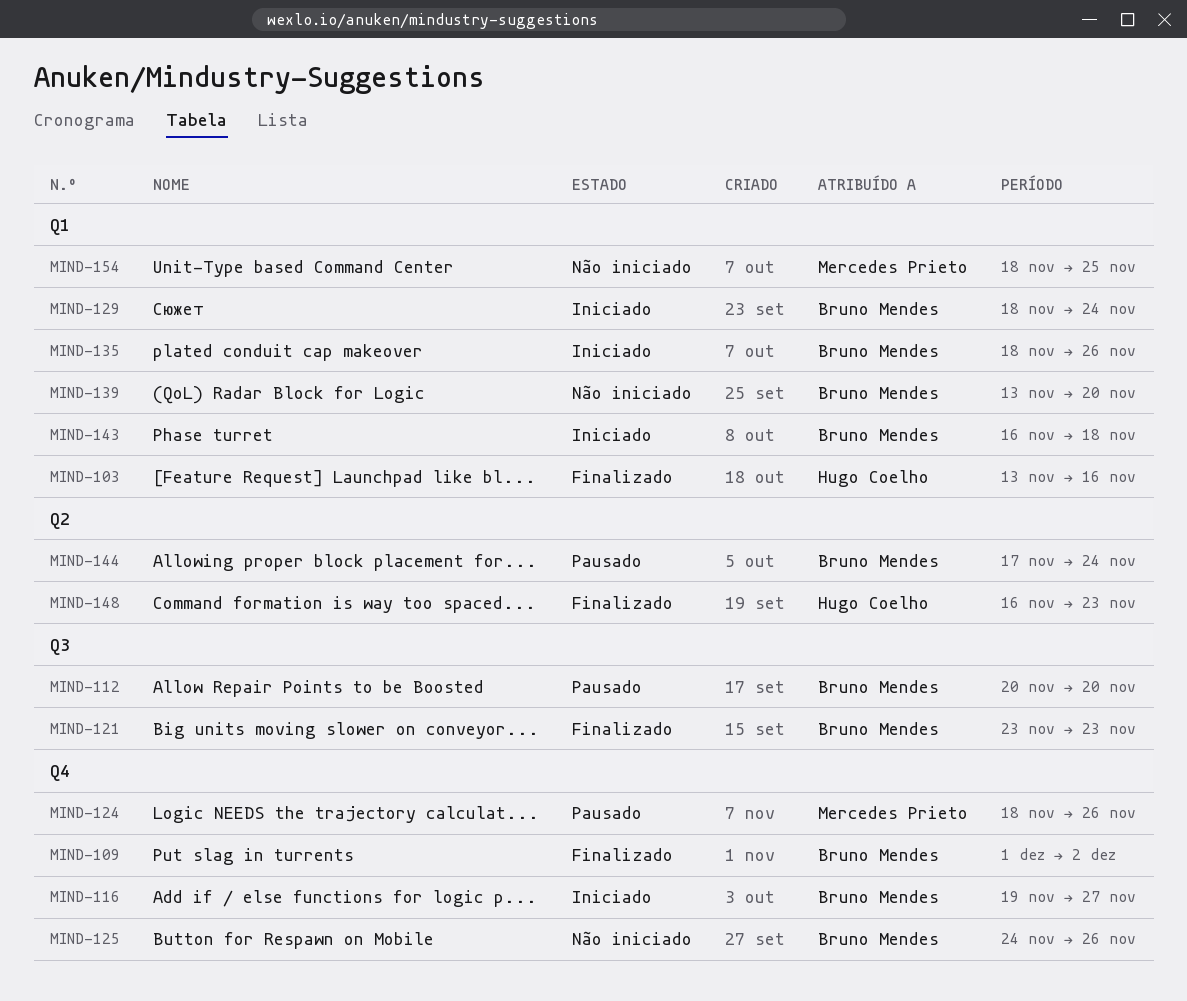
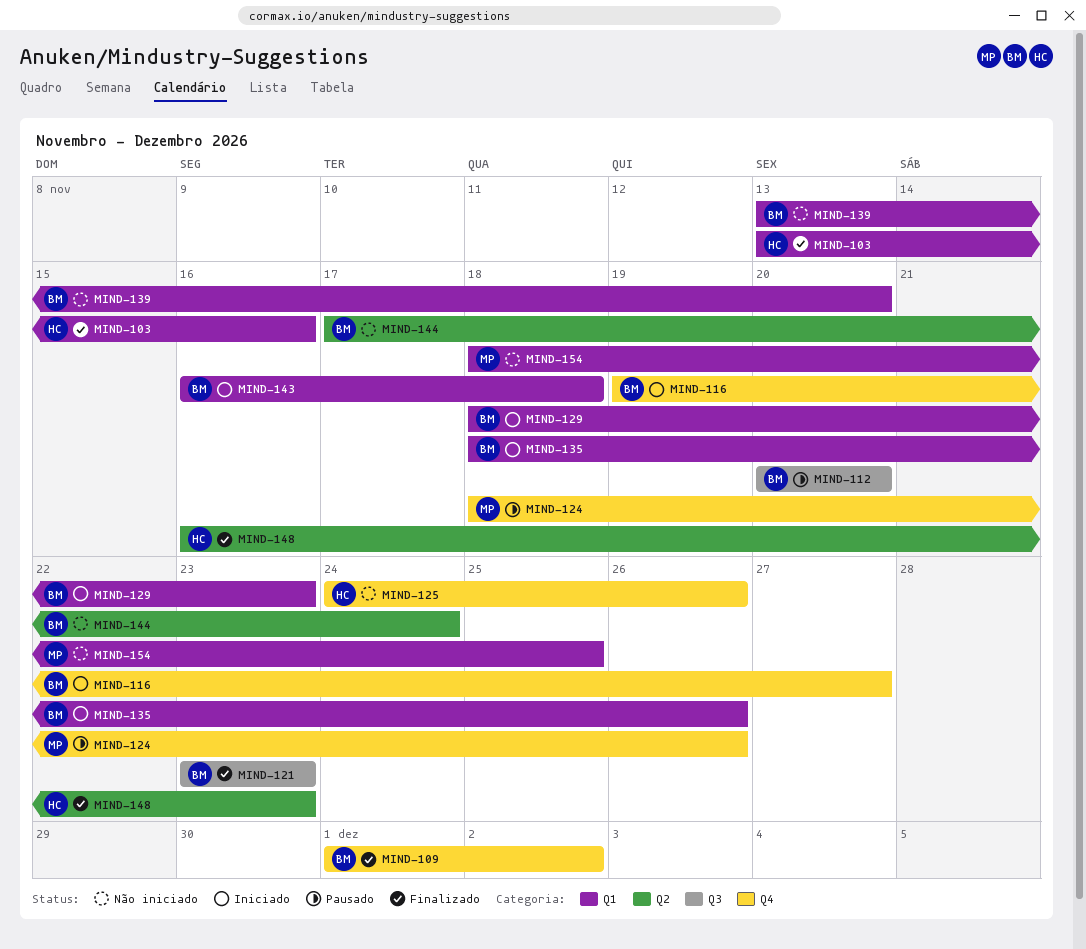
MIND-125, owner: Bruno Mendes -> Hugo Coelho
MIND-129, due: Nov 24 -> Nov 23
MIND-144, status: Pausado -> Não iniciado

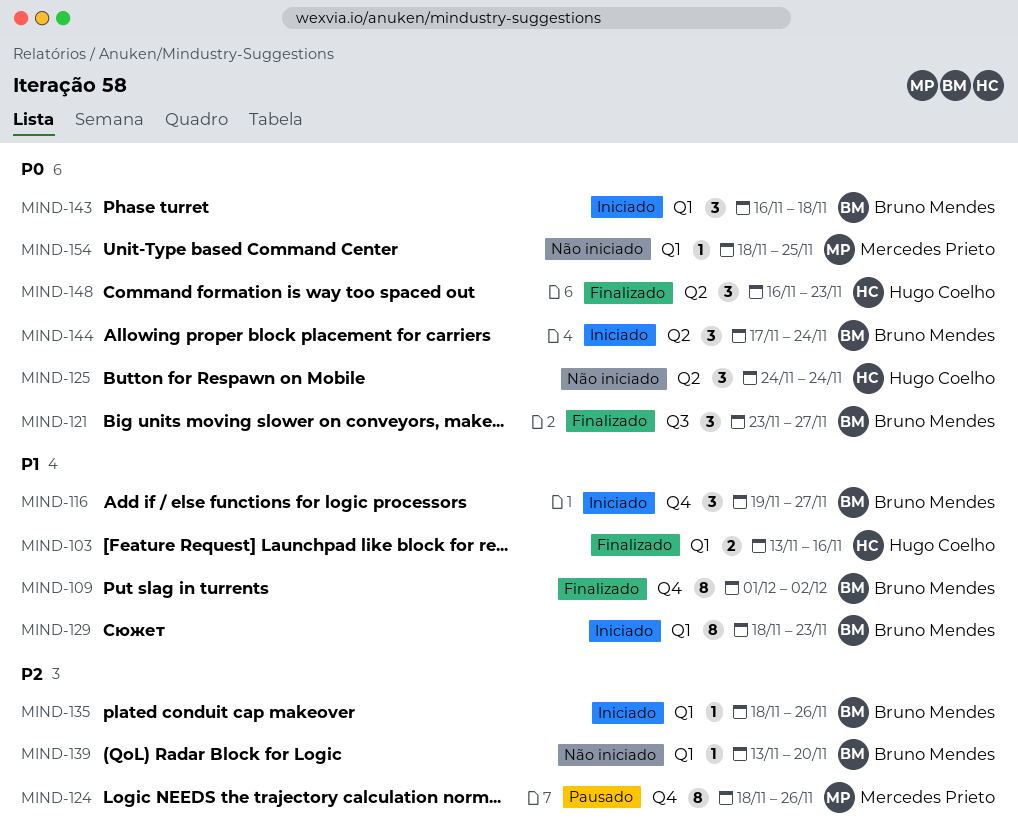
MIND-112: present -> none
MIND-121, due: Nov 23 -> Nov 27
MIND-125, label: Q4 -> Q2
MIND-125, due: Nov 26 -> Nov 24
MIND-144, status: Não iniciado -> Iniciado

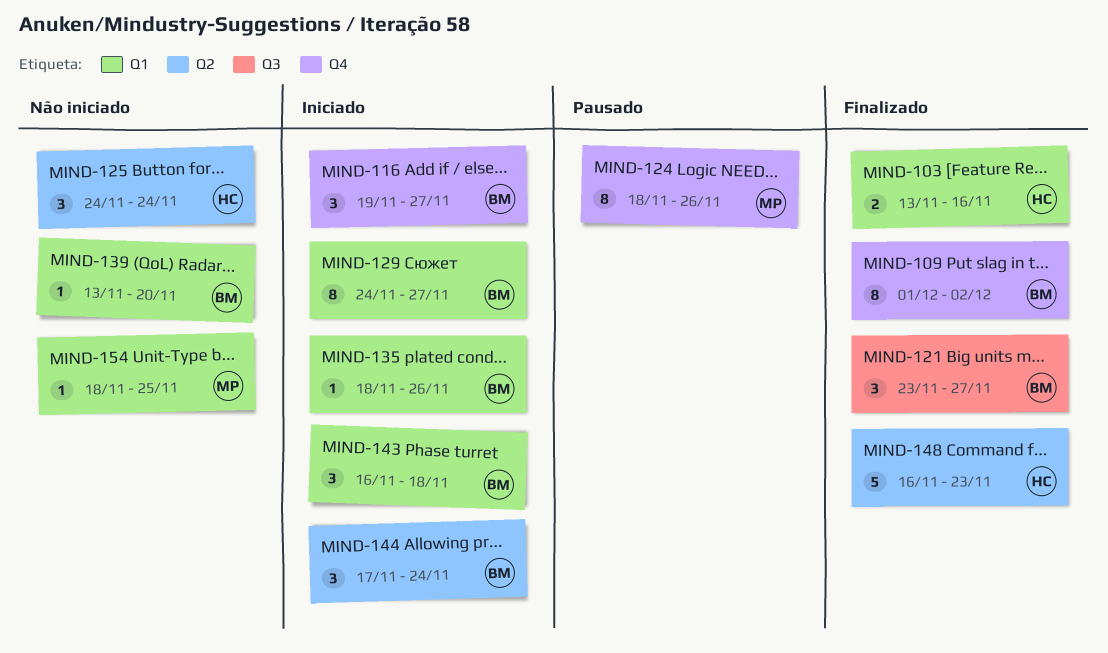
MIND-129, start: Nov 18 -> Nov 24
MIND-129, due: Nov 23 -> Nov 27
MIND-148, estimate: 3 -> 5

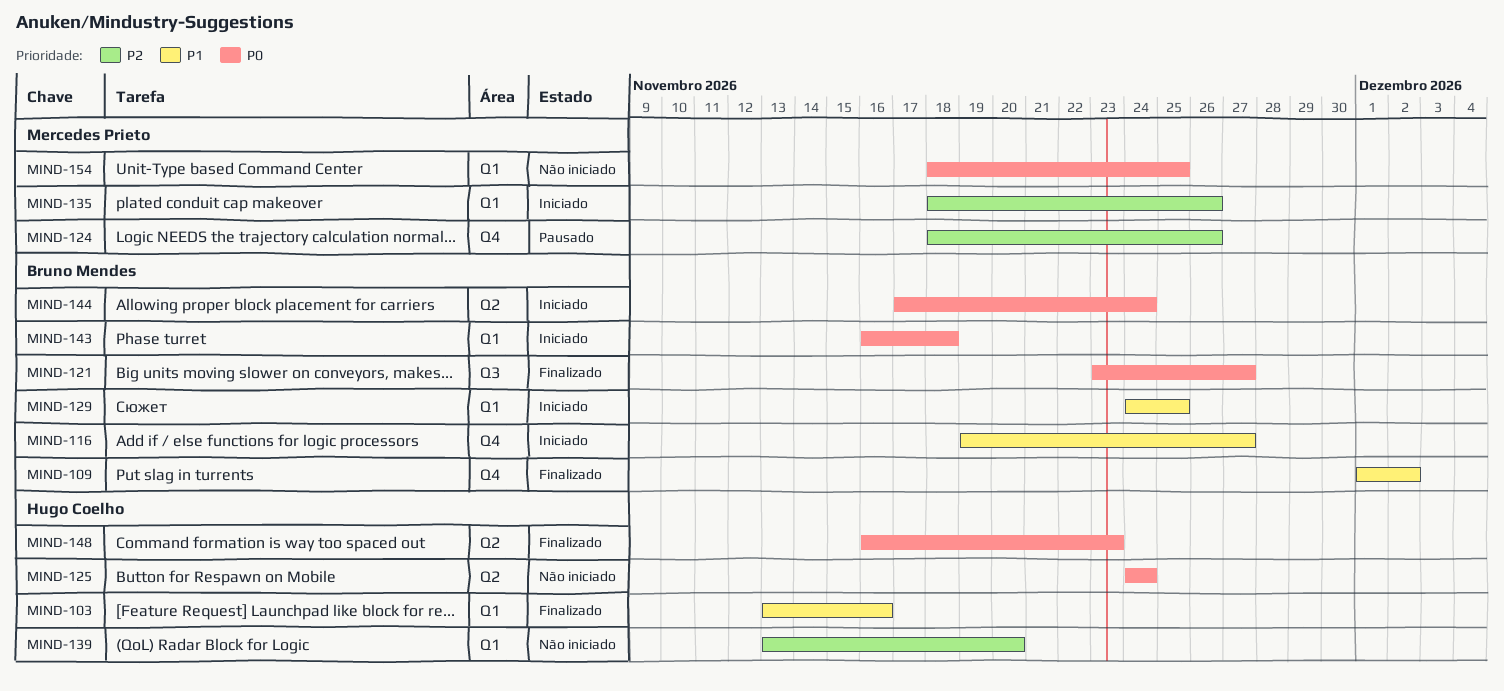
MIND-129, due: Nov 27 -> Nov 25
MIND-135, owner: Bruno Mendes -> Mercedes Prieto
MIND-139, owner: Bruno Mendes -> Hugo Coelho

